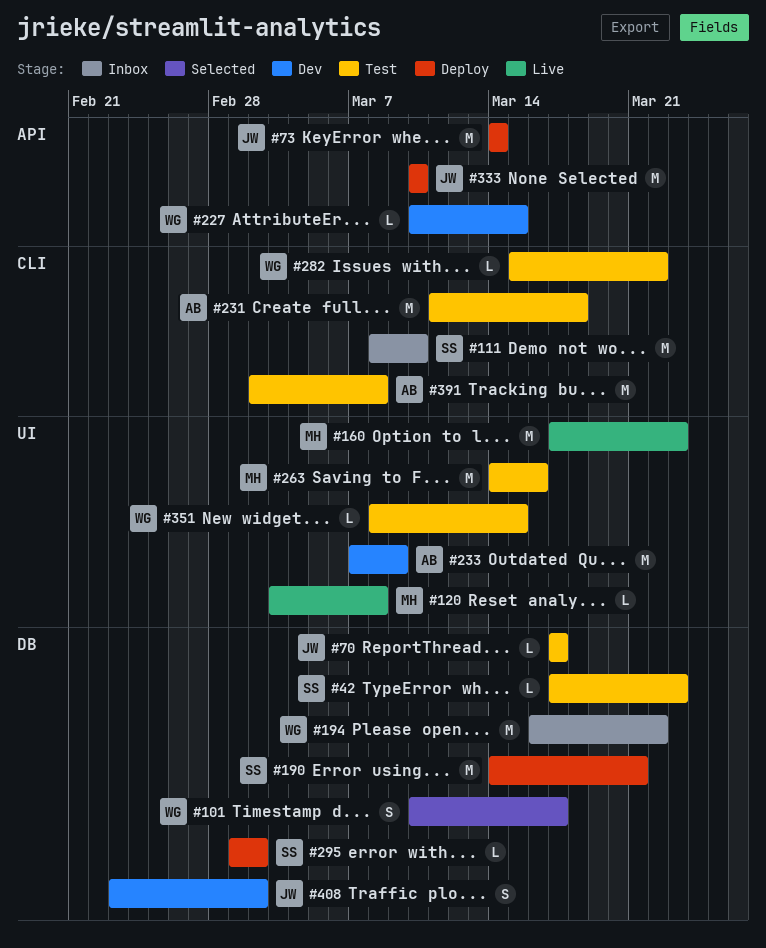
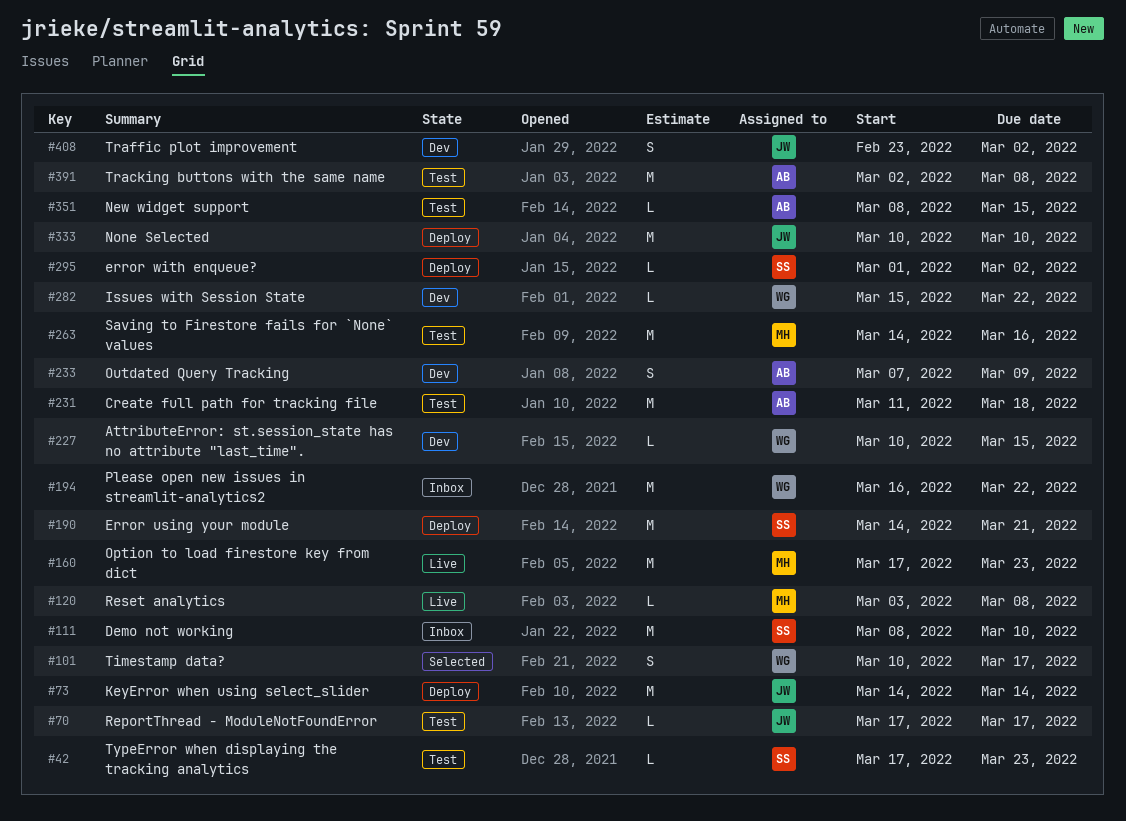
#233, estimate: M -> S
#282, status: Test -> Dev
#351, owner: WG -> AB

